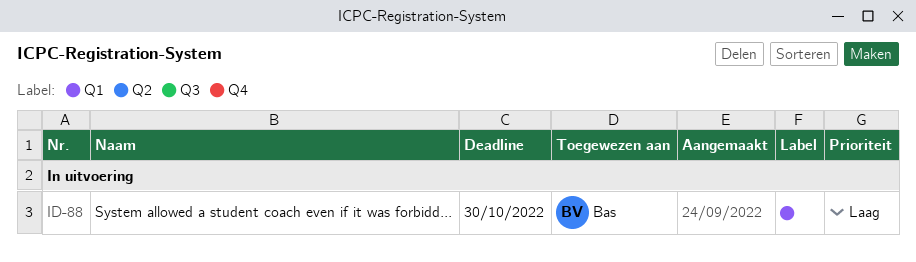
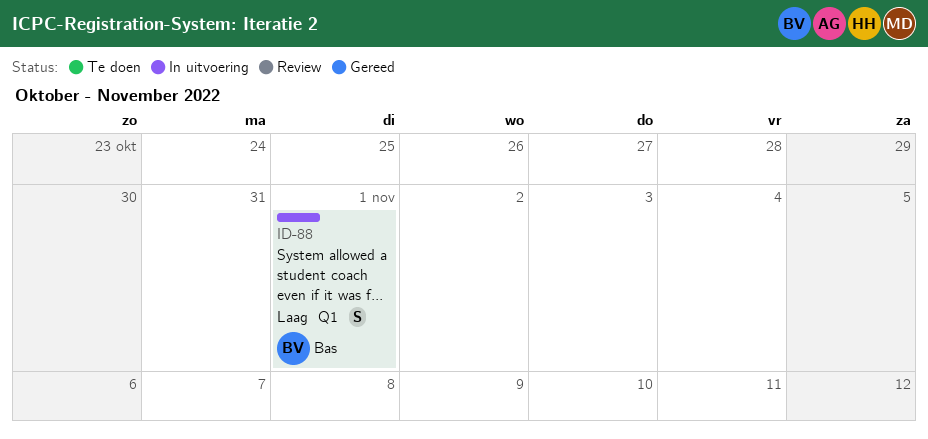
ID-88, due: Oct 30 -> Nov 1

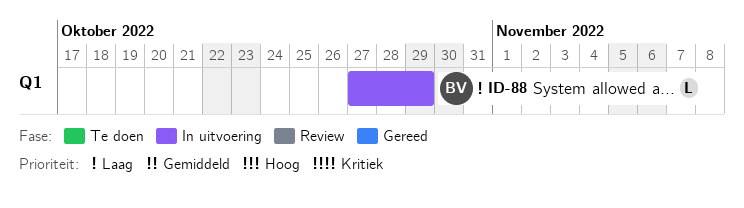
ID-88, estimate: S -> L
ID-88, due: Nov 1 -> Oct 29

